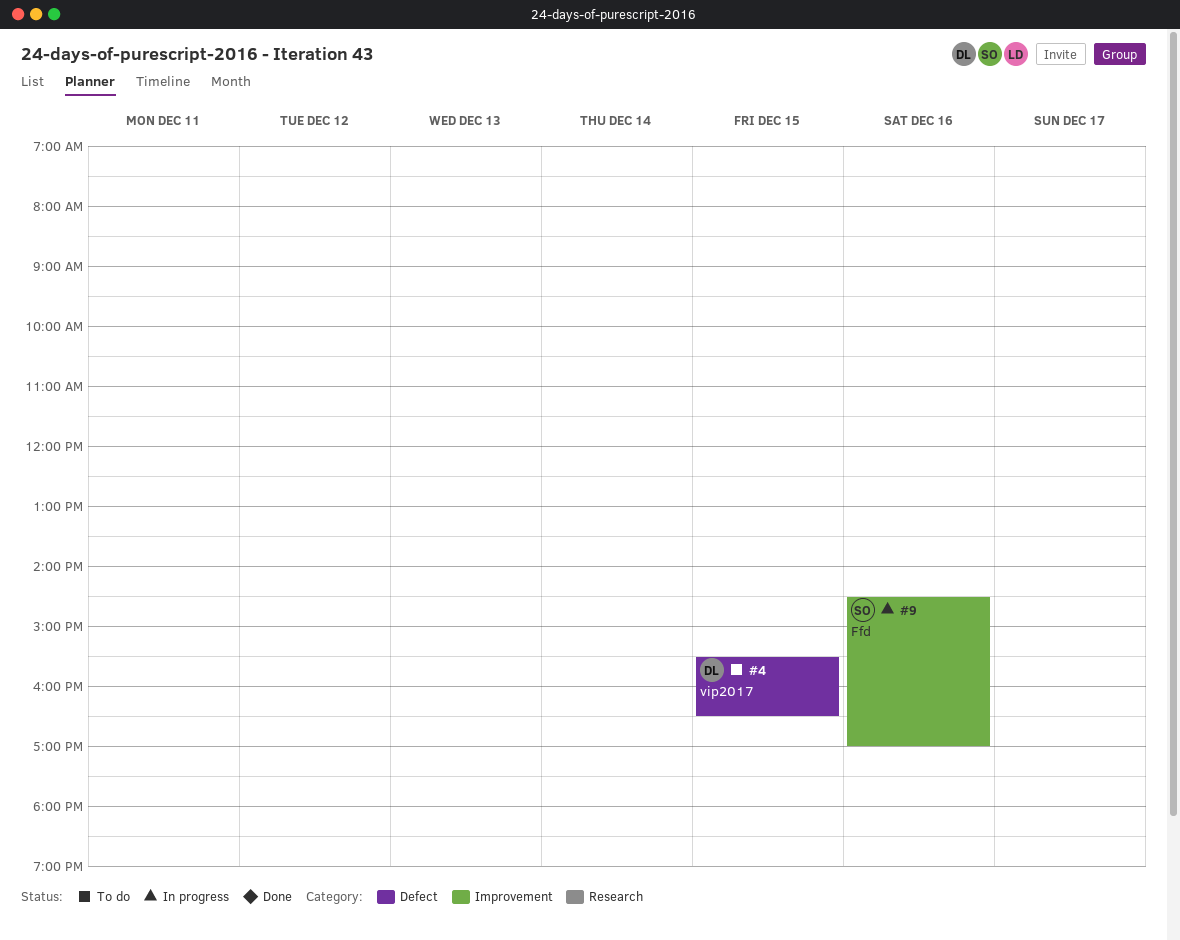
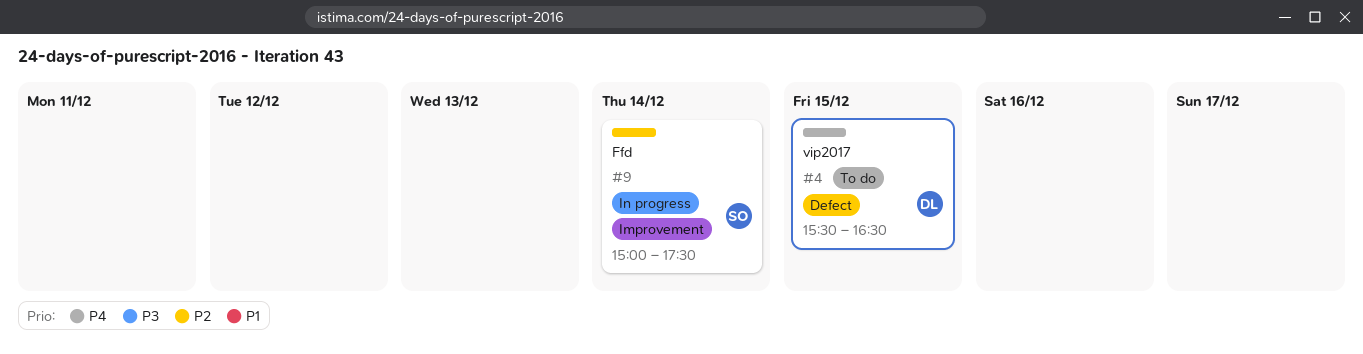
#9, day: Dec 16 -> Dec 14
#9, begins: 14:30 -> 15:00
#9, ends: 17:00 -> 17:30

